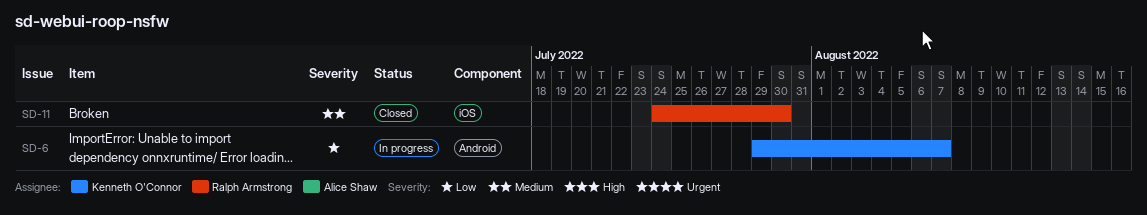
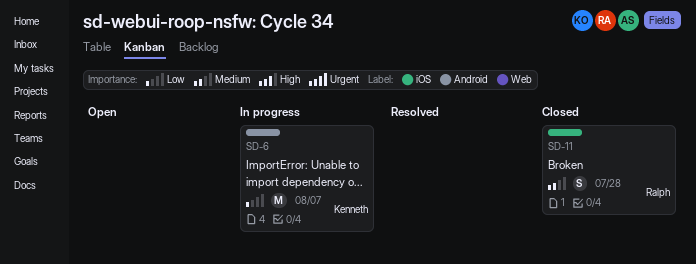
SD-11, due: Jul 30 -> Jul 28

